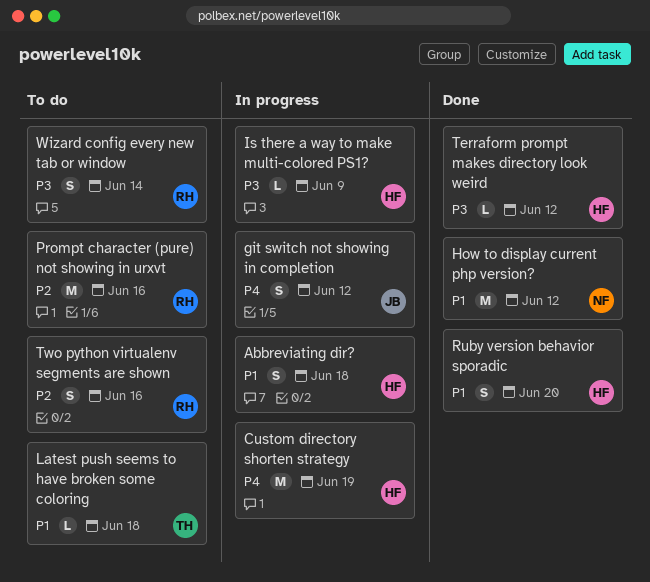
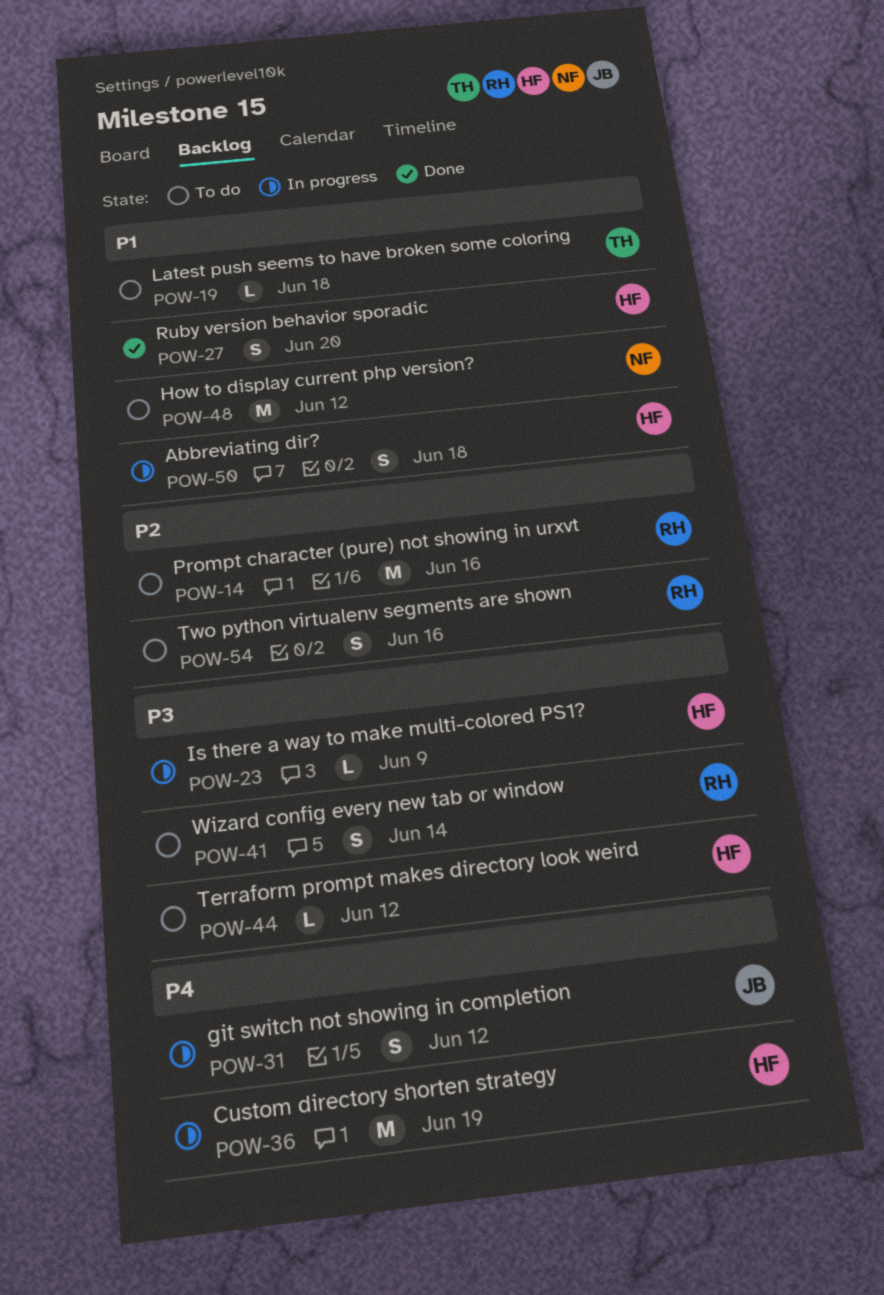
How to display current php version?, status: Done -> To do
Terraform prompt makes directory look weird, status: Done -> To do

